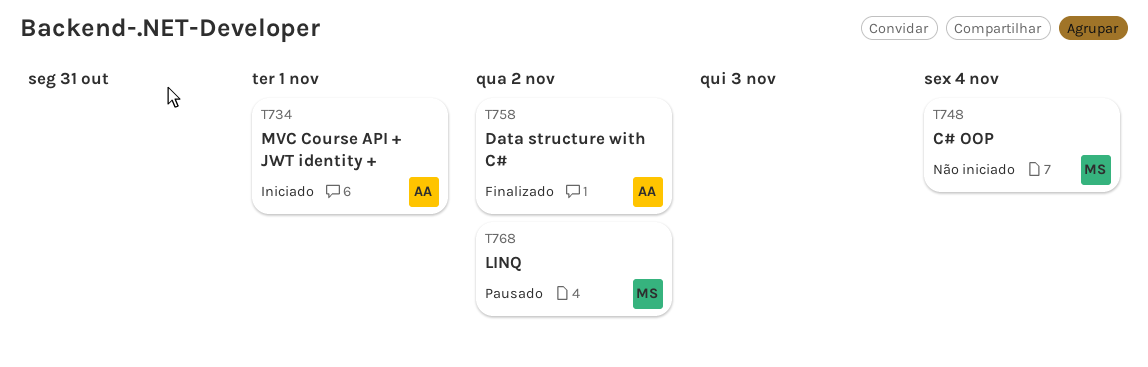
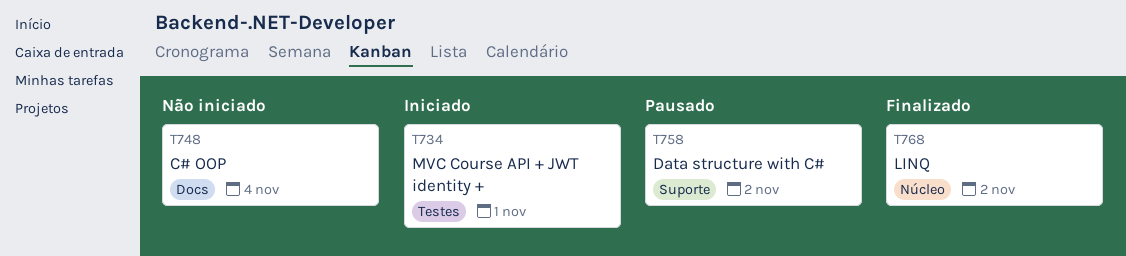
T758, status: Finalizado -> Pausado
T768, status: Pausado -> Finalizado

